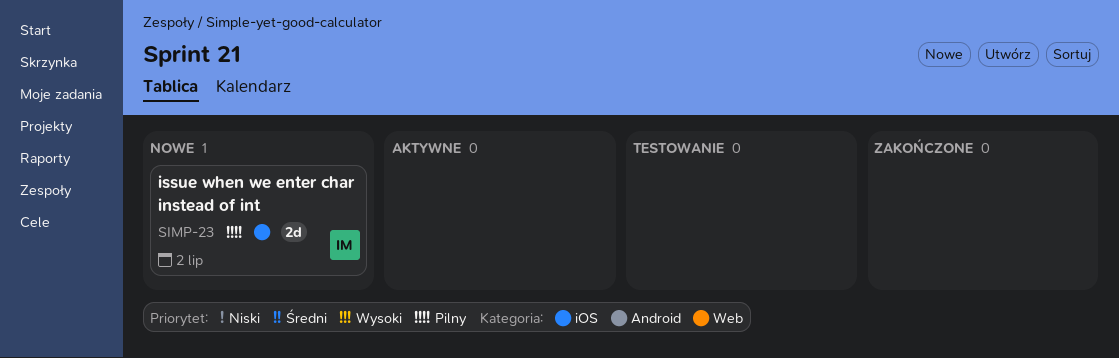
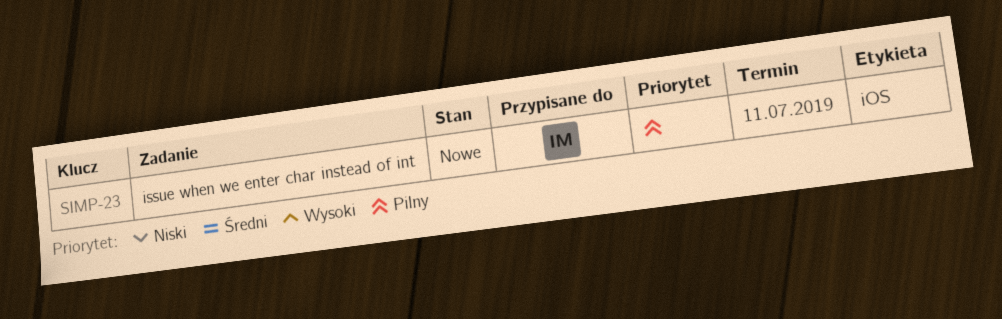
SIMP-23, due: Jul 2 -> Jul 11

